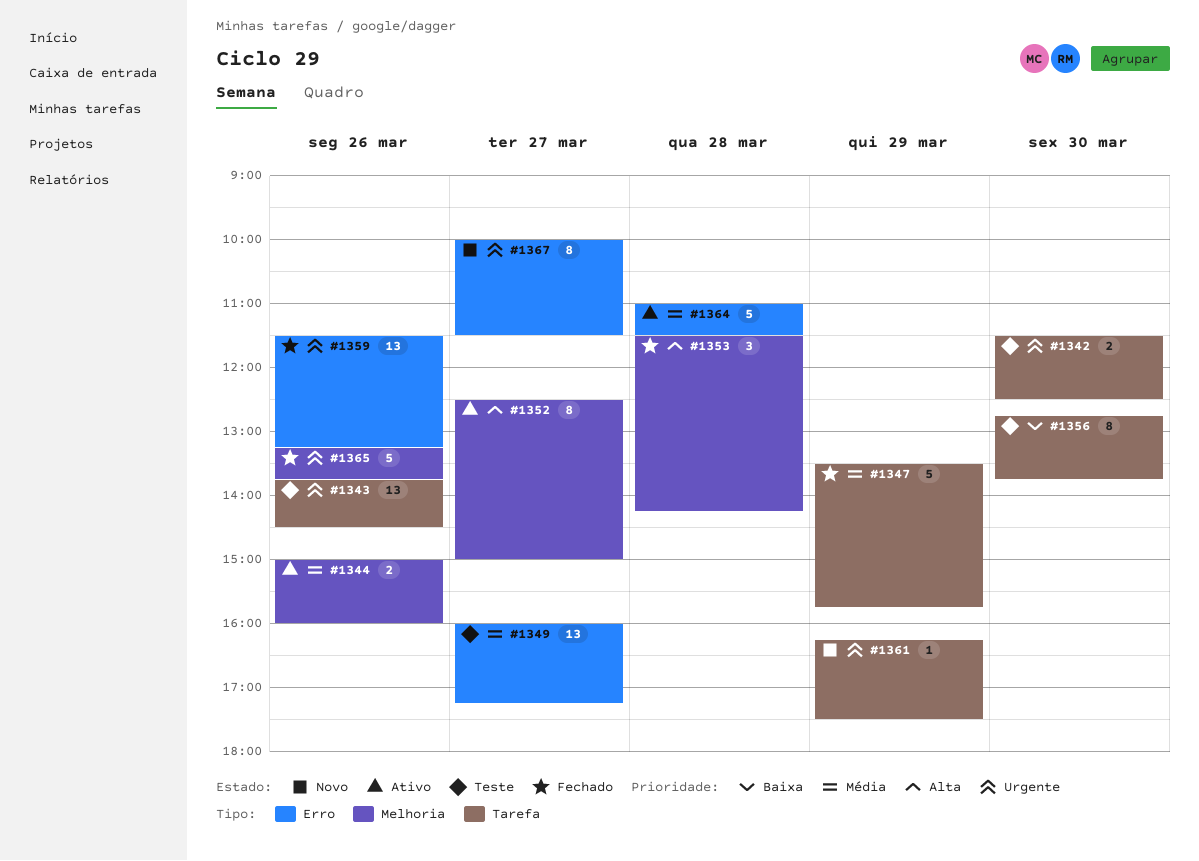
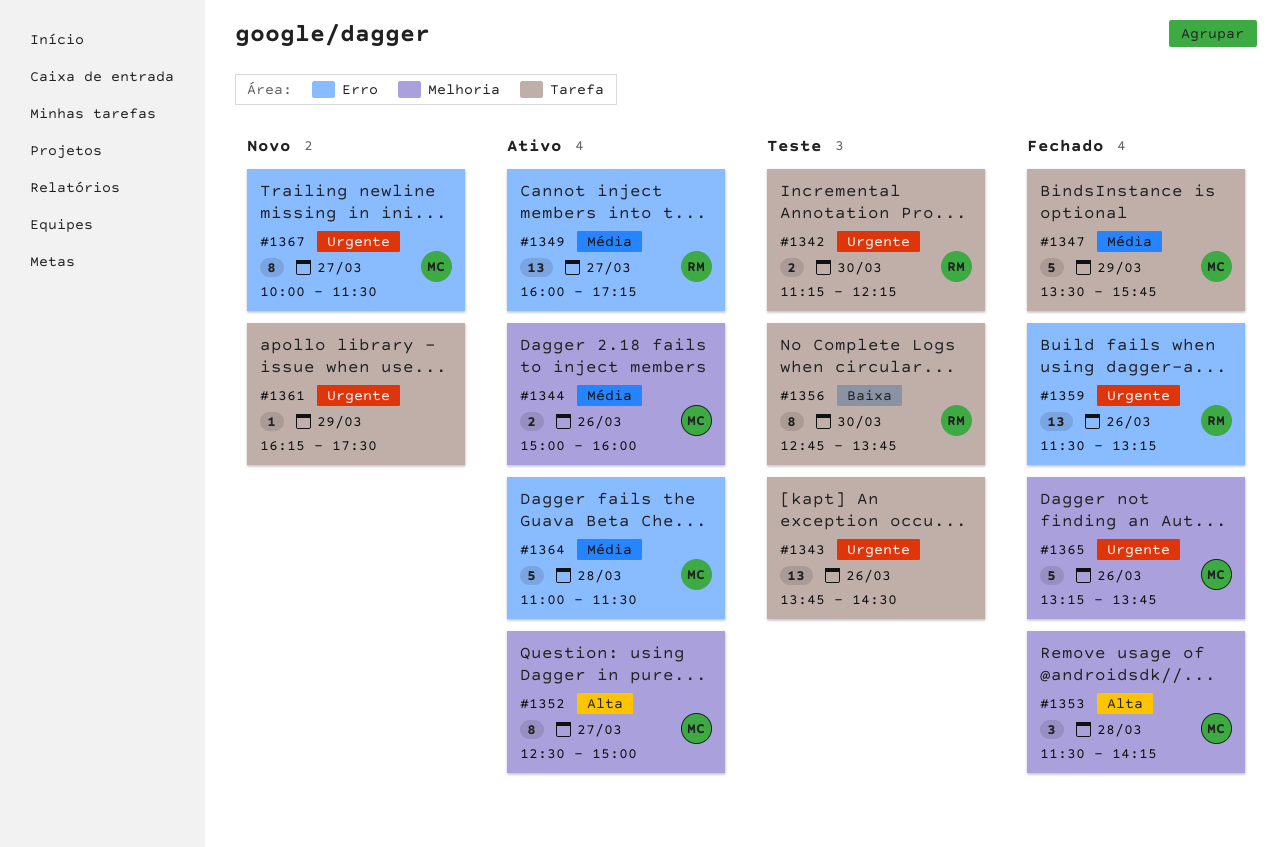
#1342, begins: 11:30 -> 11:15
#1342, ends: 12:30 -> 12:15
#1349, status: Teste -> Ativo

